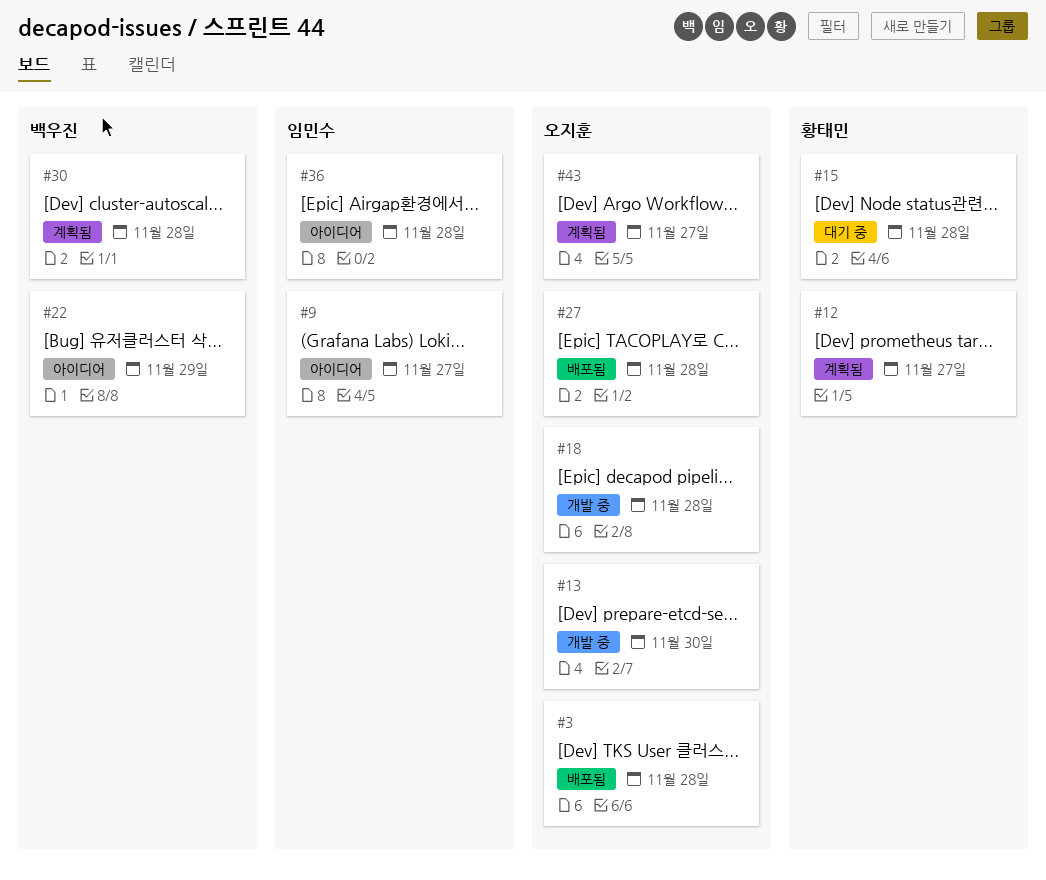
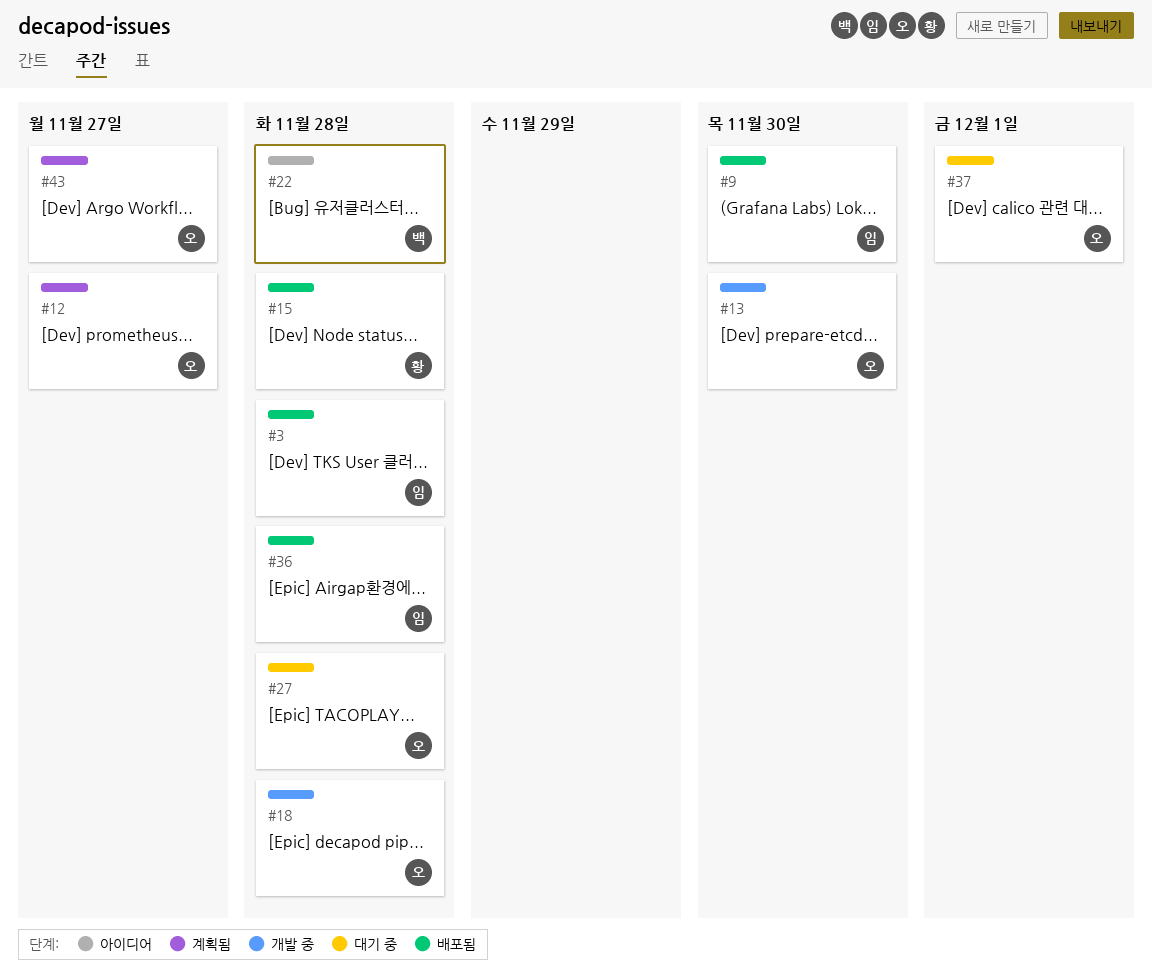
#3, owner: 오지훈 -> 임민수
#9, status: 아이디어 -> 배포됨
#9, due: Nov 27 -> Nov 30
#12, owner: 황태민 -> 오지훈
#15, status: 대기 중 -> 배포됨
#22, due: Nov 29 -> Nov 28
#27, status: 배포됨 -> 대기 중
#30: present -> none
#36, status: 아이디어 -> 배포됨
#37: none -> present

